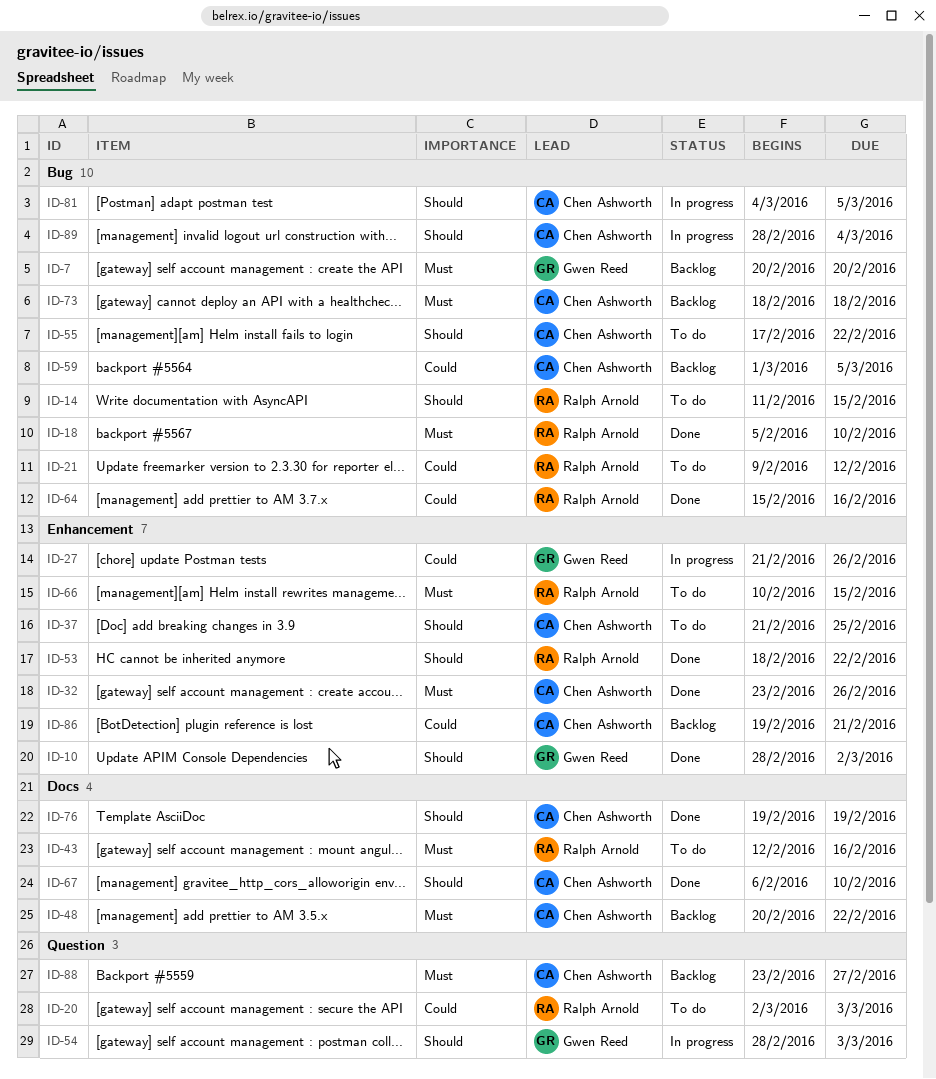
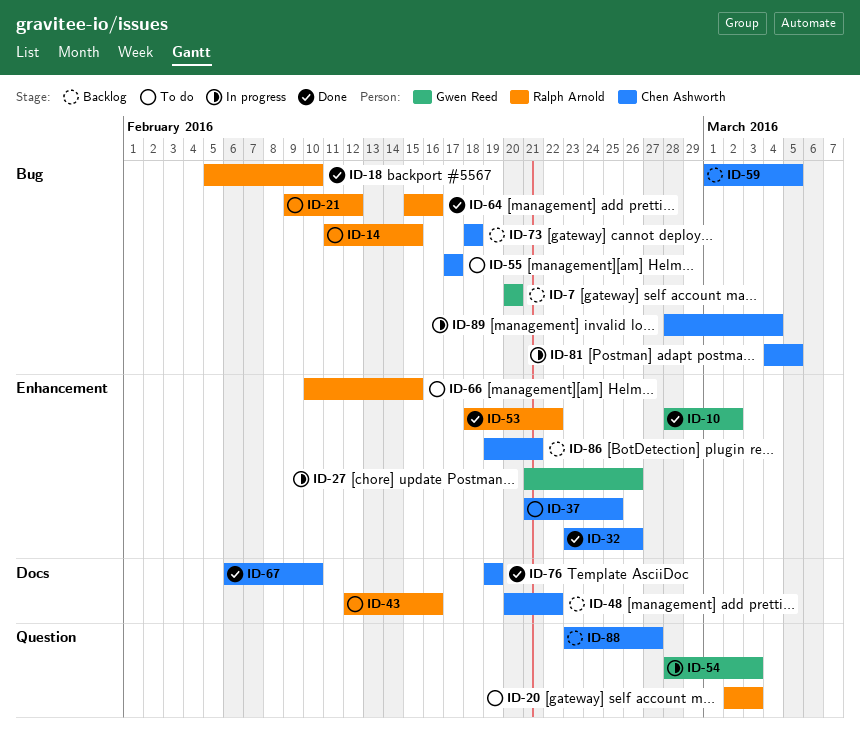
ID-55, due: Feb 22 -> Feb 17

